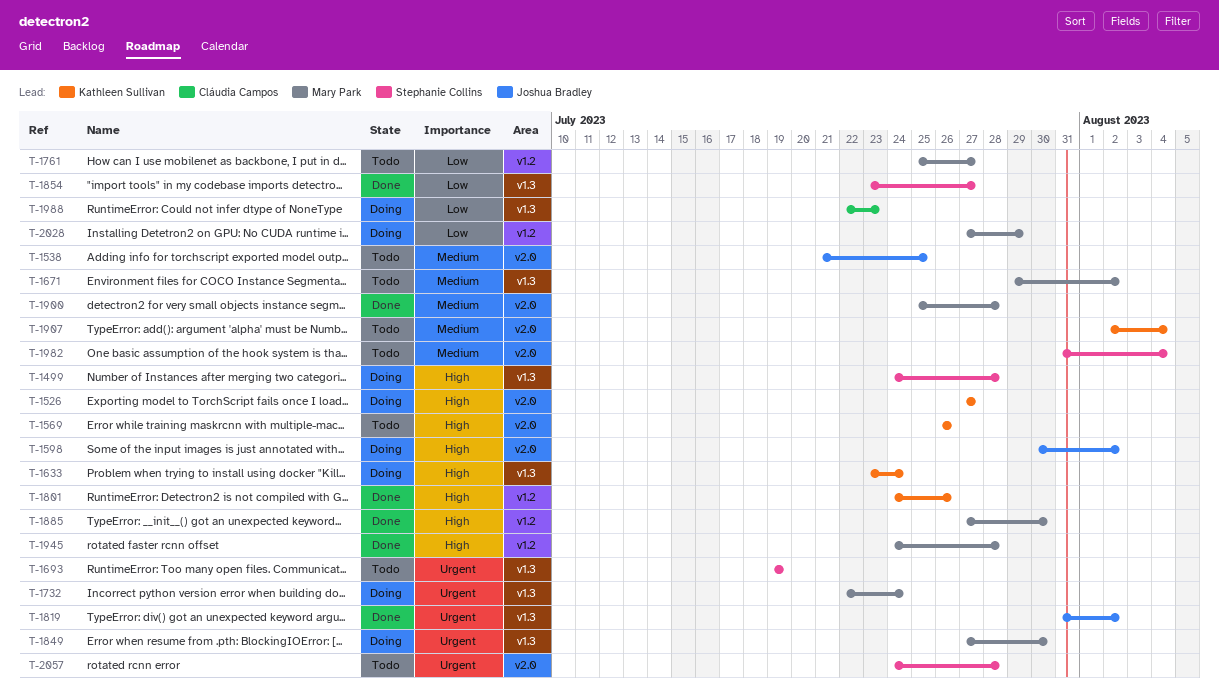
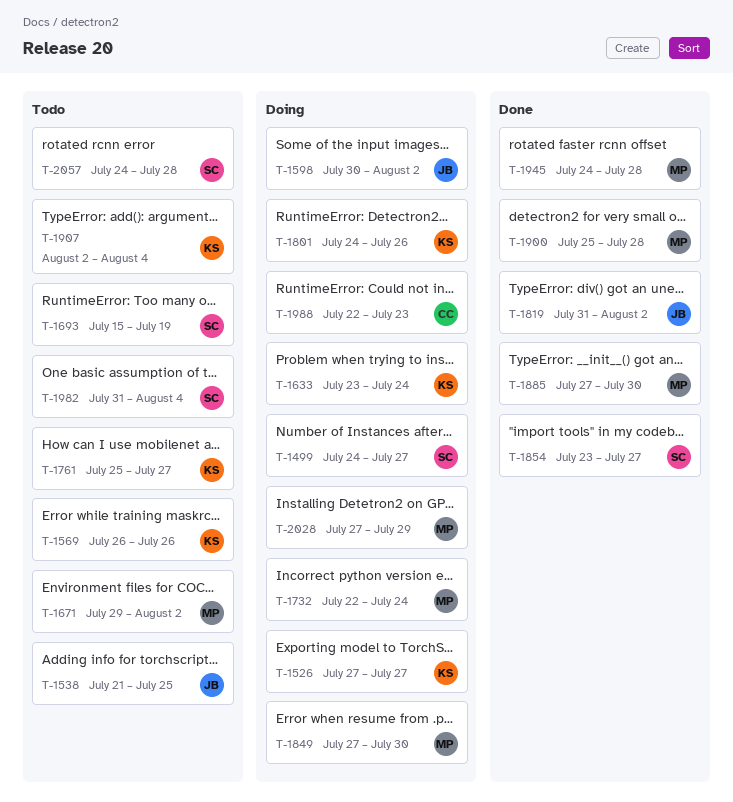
T-1499, due: Jul 28 -> Jul 27
T-1693, start: Jul 19 -> Jul 15
T-1761, owner: Mary Park -> Kathleen Sullivan
T-1801, status: Done -> Doing

